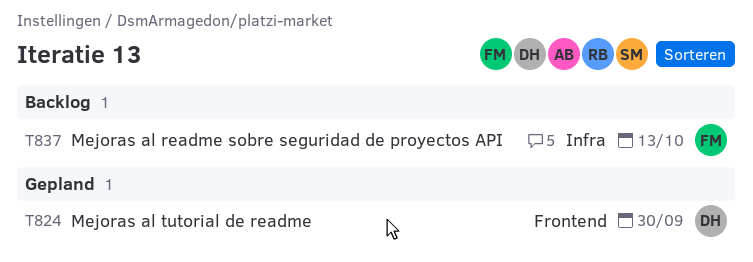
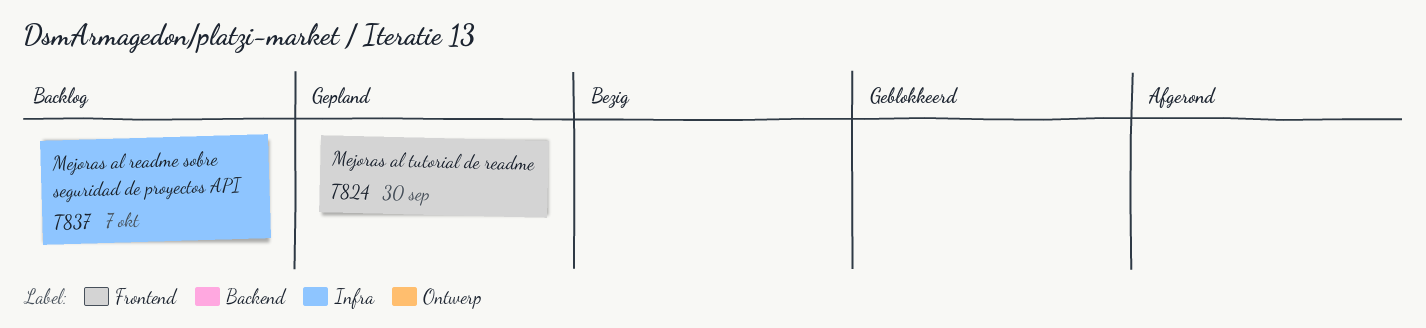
T837, due: Oct 13 -> Oct 7

